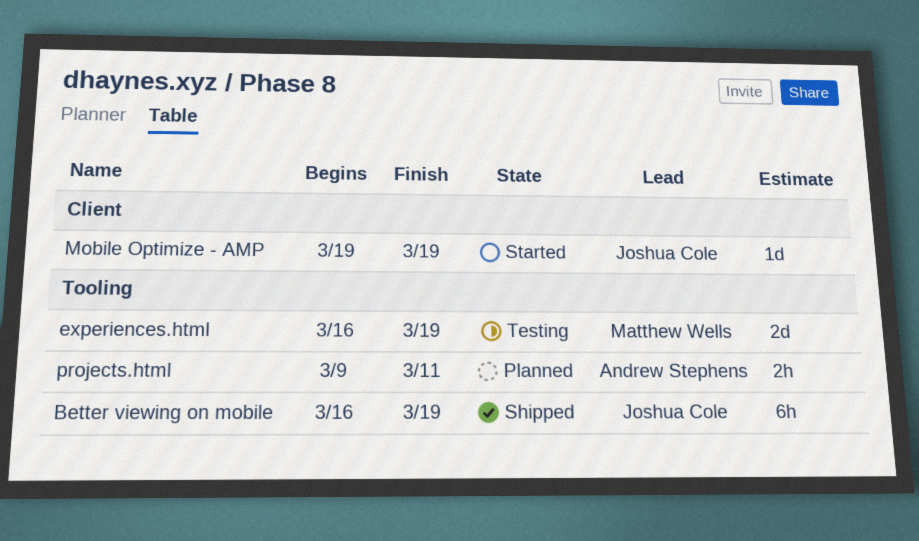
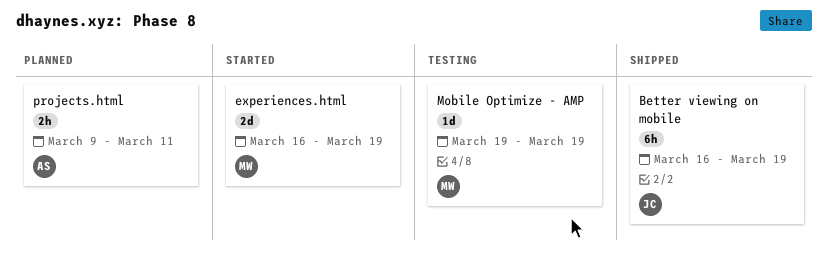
experiences.html, status: Testing -> Started
Mobile Optimize - AMP, status: Started -> Testing
Mobile Optimize - AMP, owner: Joshua Cole -> Matthew Wells

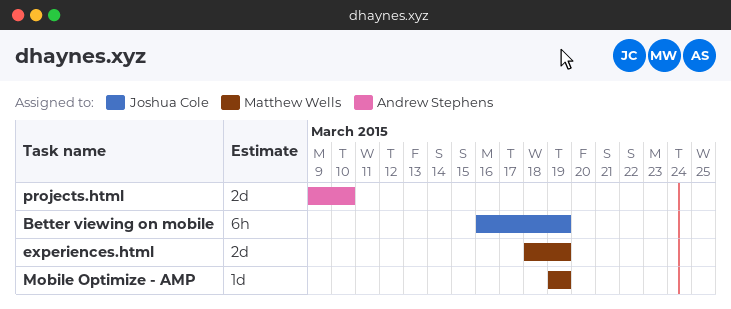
experiences.html, start: Mar 16 -> Mar 18
projects.html, estimate: 2h -> 2d
projects.html, due: Mar 11 -> Mar 10

